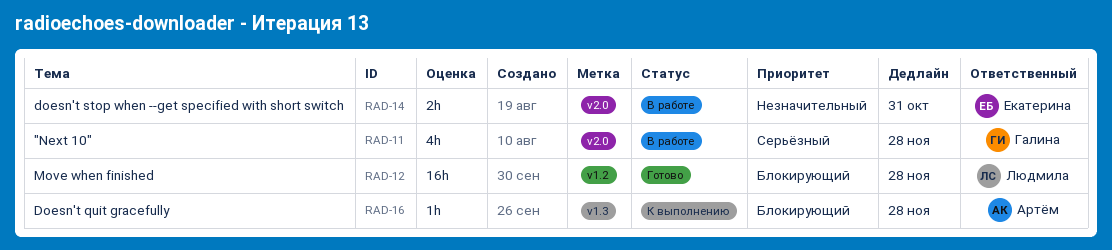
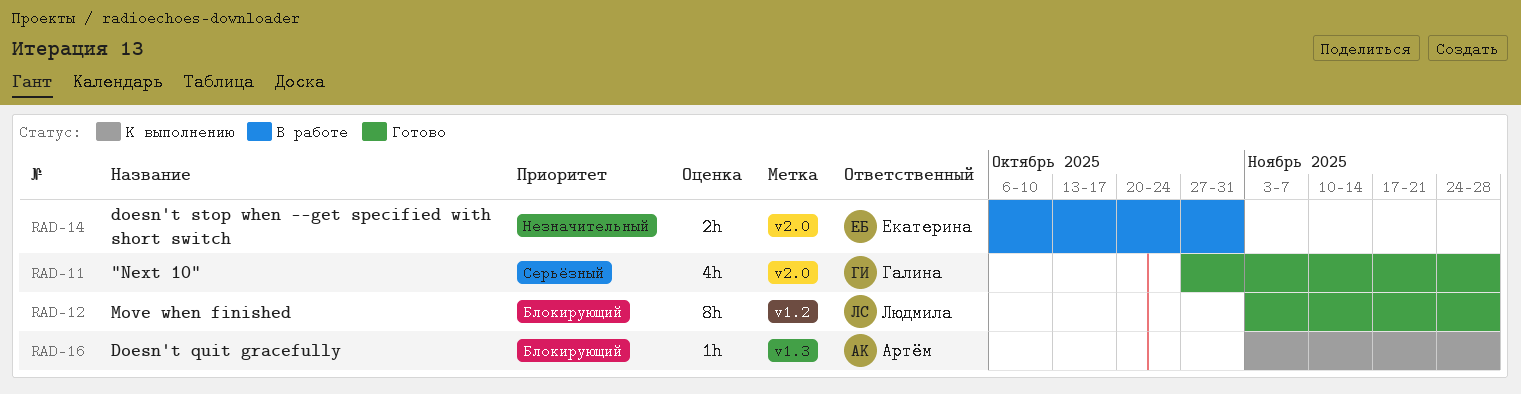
RAD-11, status: В работе -> Готово
RAD-12, estimate: 16h -> 8h

